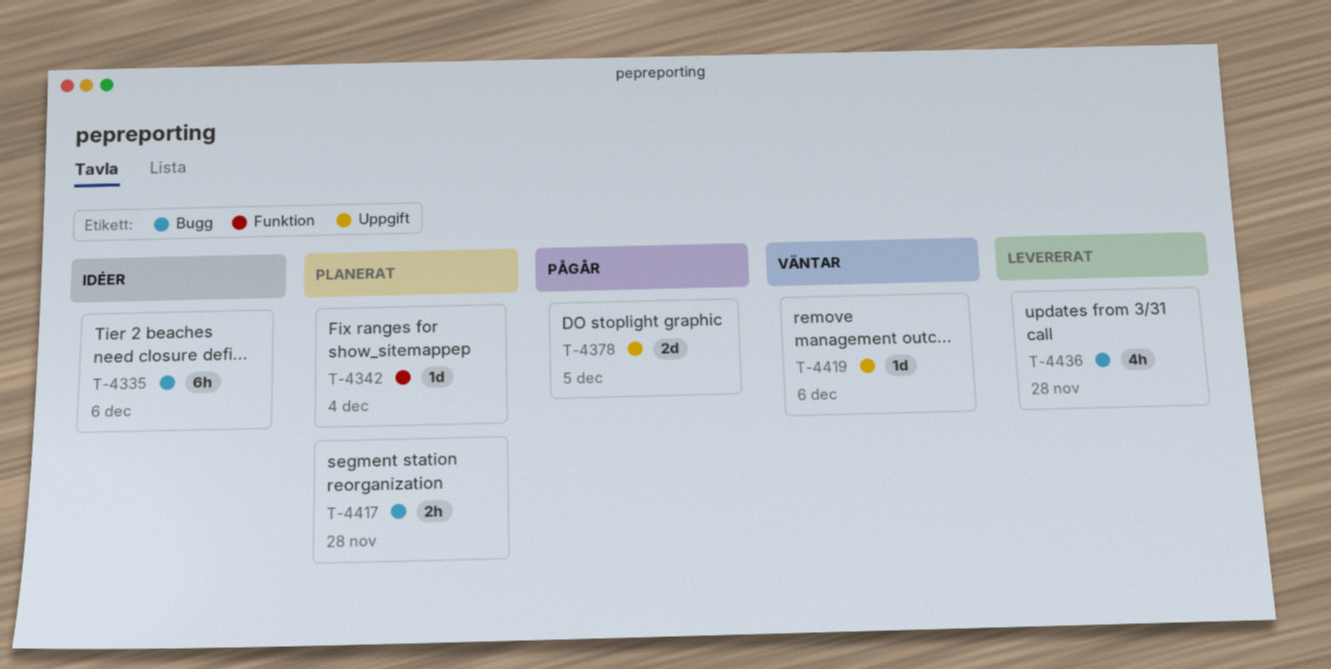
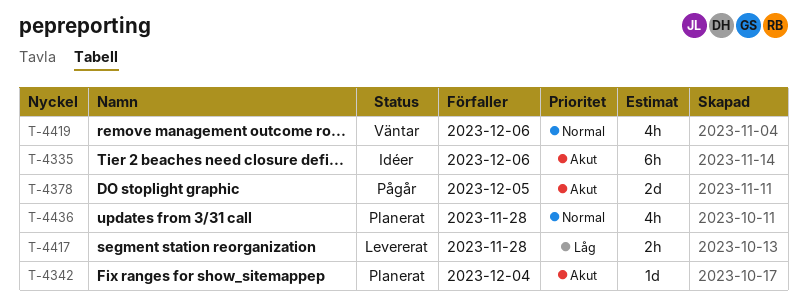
T-4417, status: Planerat -> Levererat
T-4419, estimate: 1d -> 4h
T-4436, status: Levererat -> Planerat

